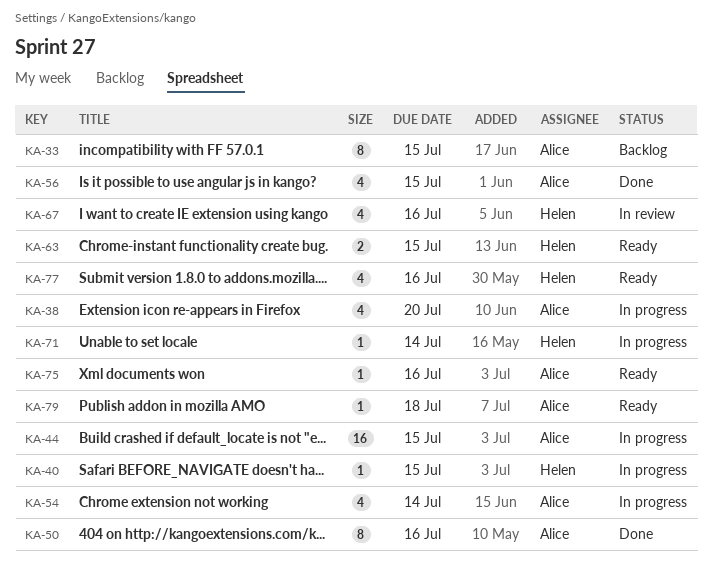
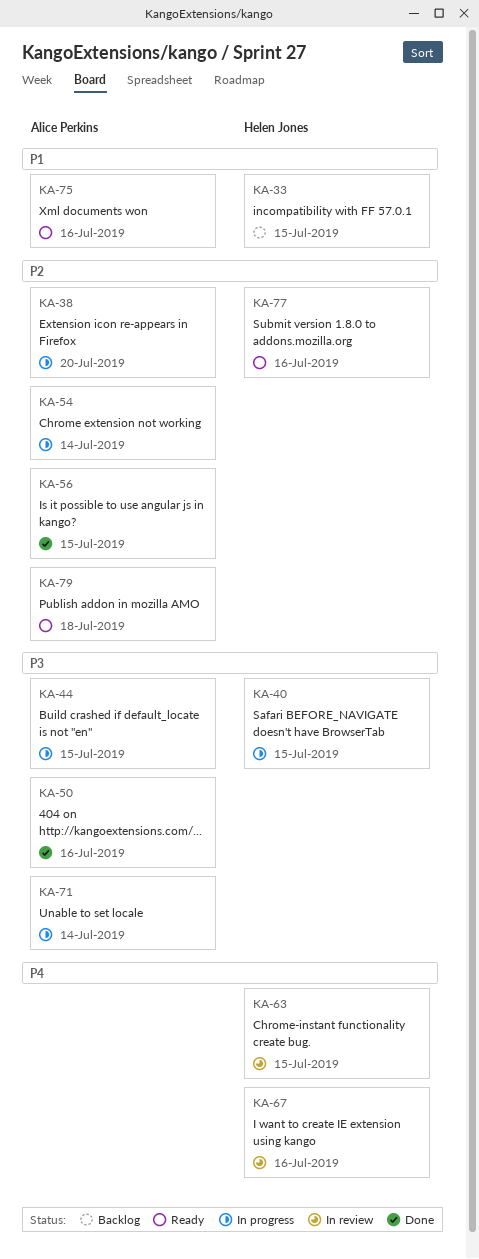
KA-33, owner: Alice Perkins -> Helen Jones
KA-63, status: Ready -> In review
KA-71, owner: Helen Jones -> Alice Perkins

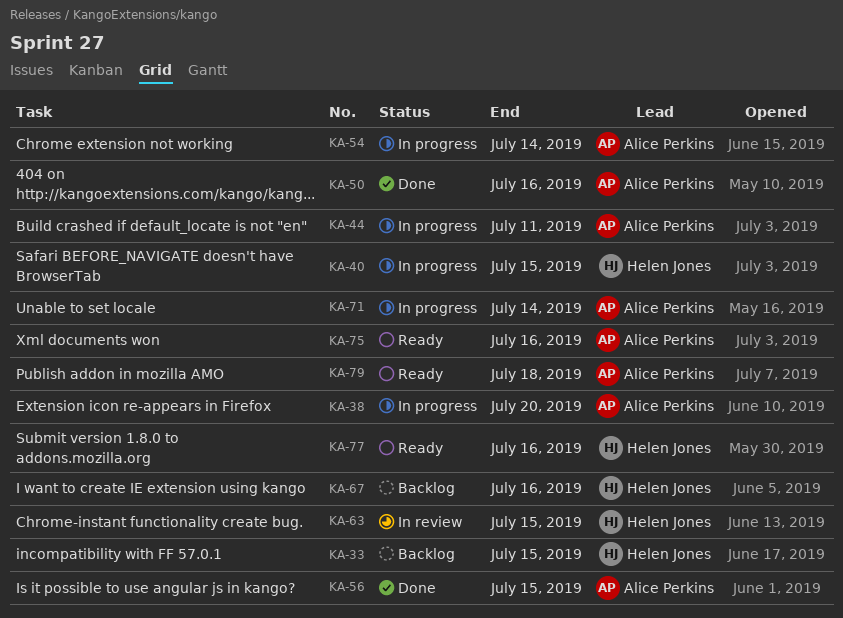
KA-44, due: Jul 15 -> Jul 11
KA-67, status: In review -> Backlog

